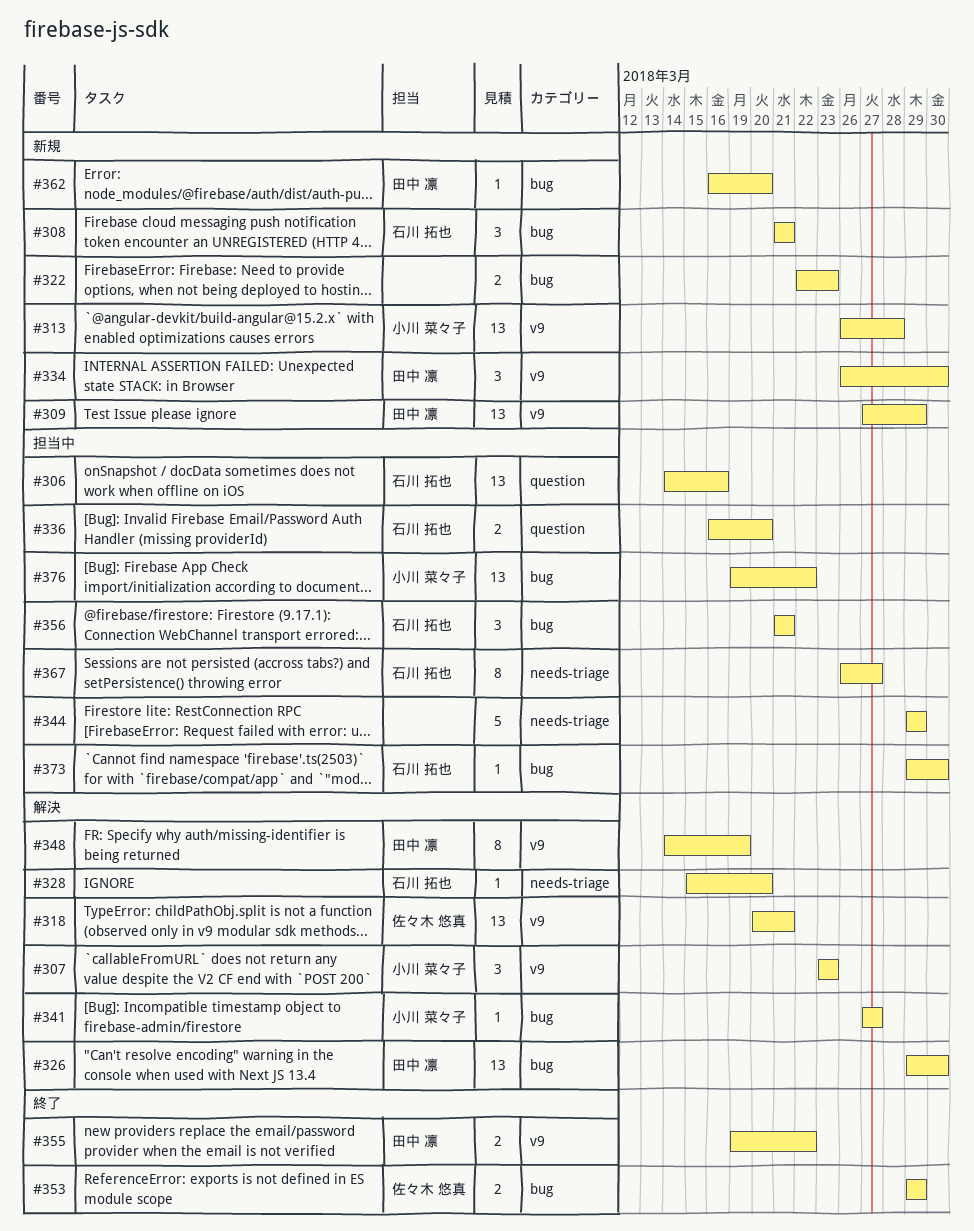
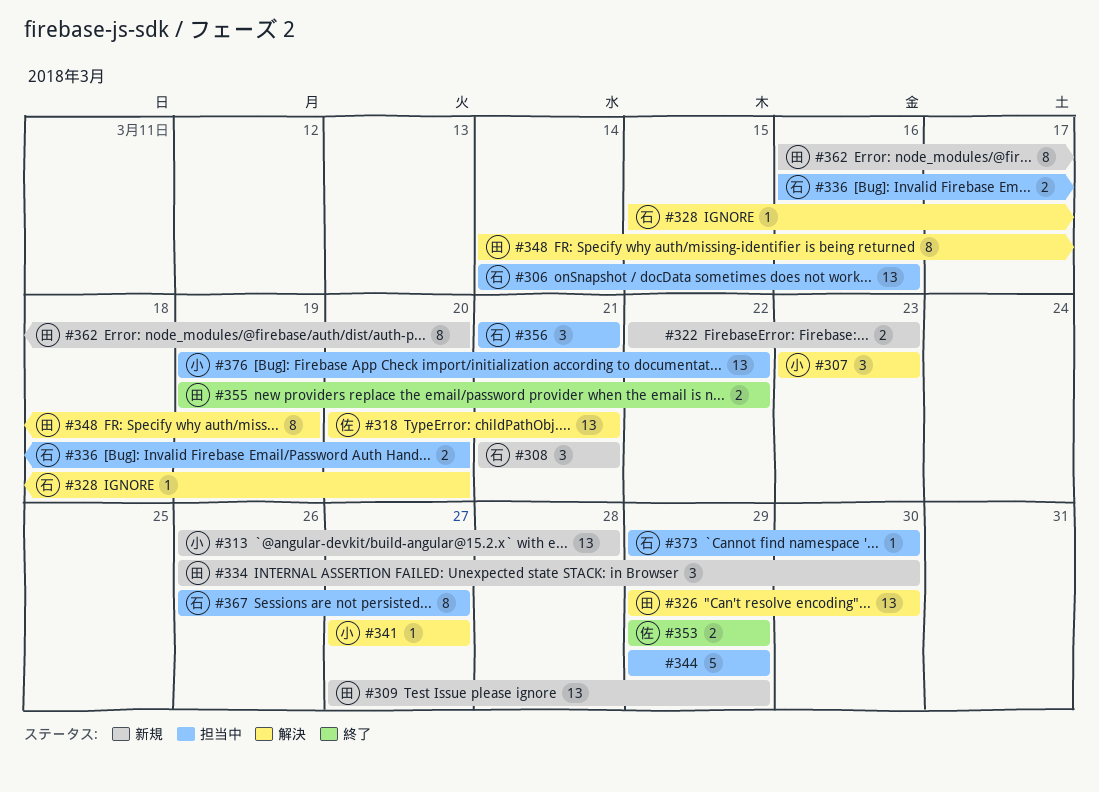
#362, estimate: 1 -> 8

